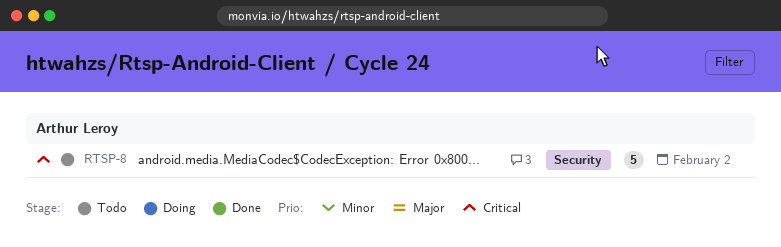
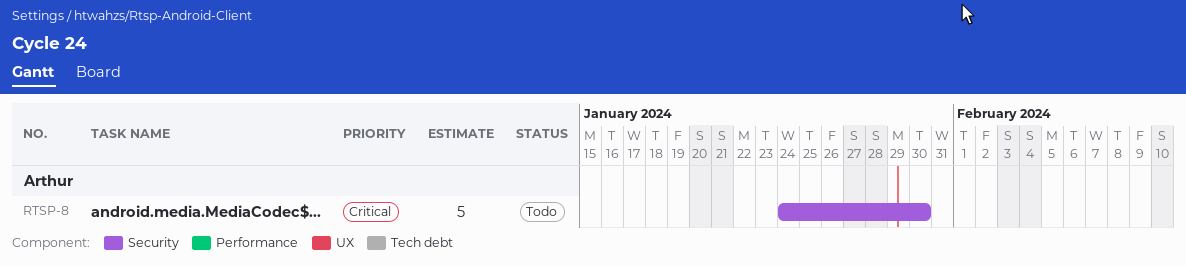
RTSP-8, due: Feb 2 -> Jan 30

